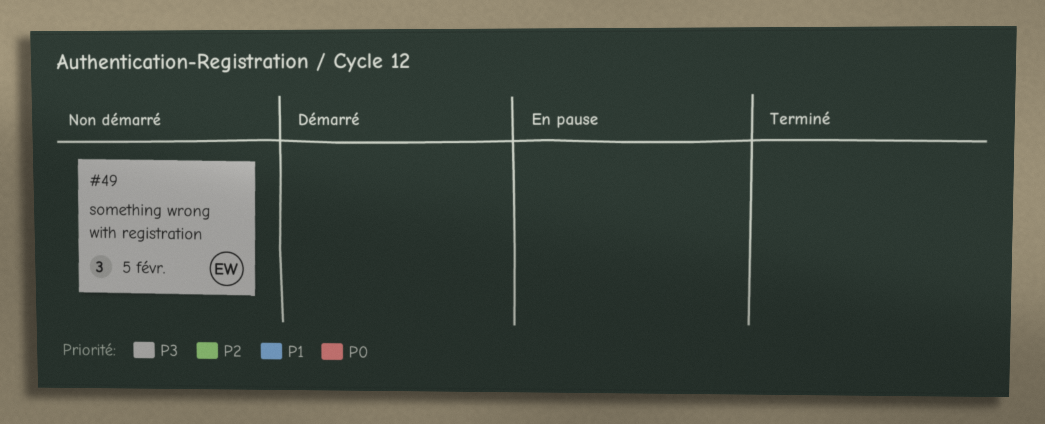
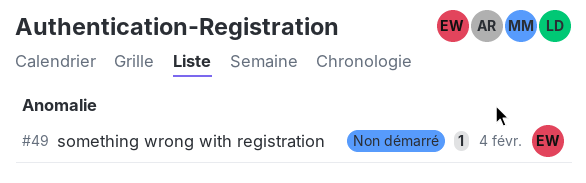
#49, estimate: 3 -> 1
#49, due: Feb 5 -> Feb 4

